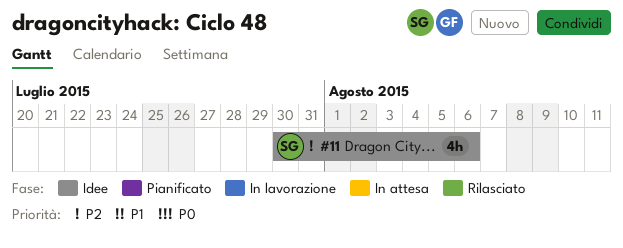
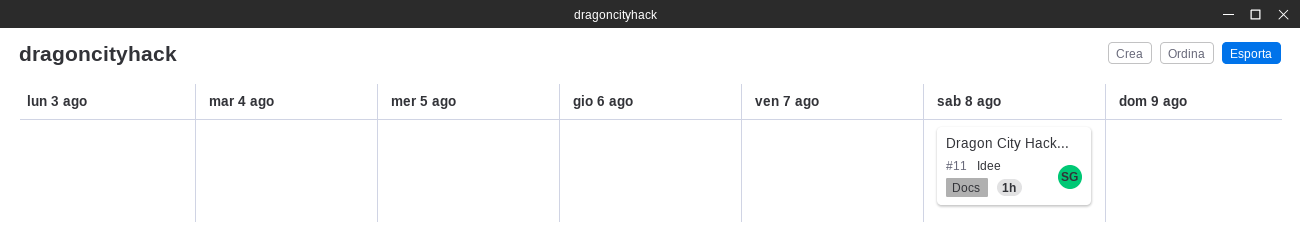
#11, estimate: 4h -> 1h
#11, due: Aug 6 -> Aug 8

